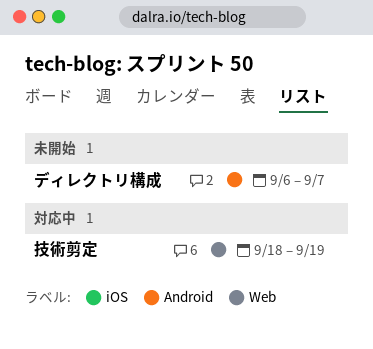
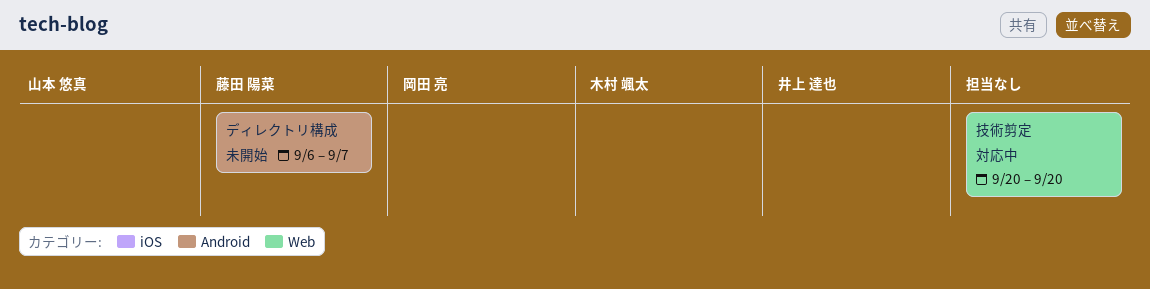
技術剪定, start: Sep 18 -> Sep 20
技術剪定, due: Sep 19 -> Sep 20

